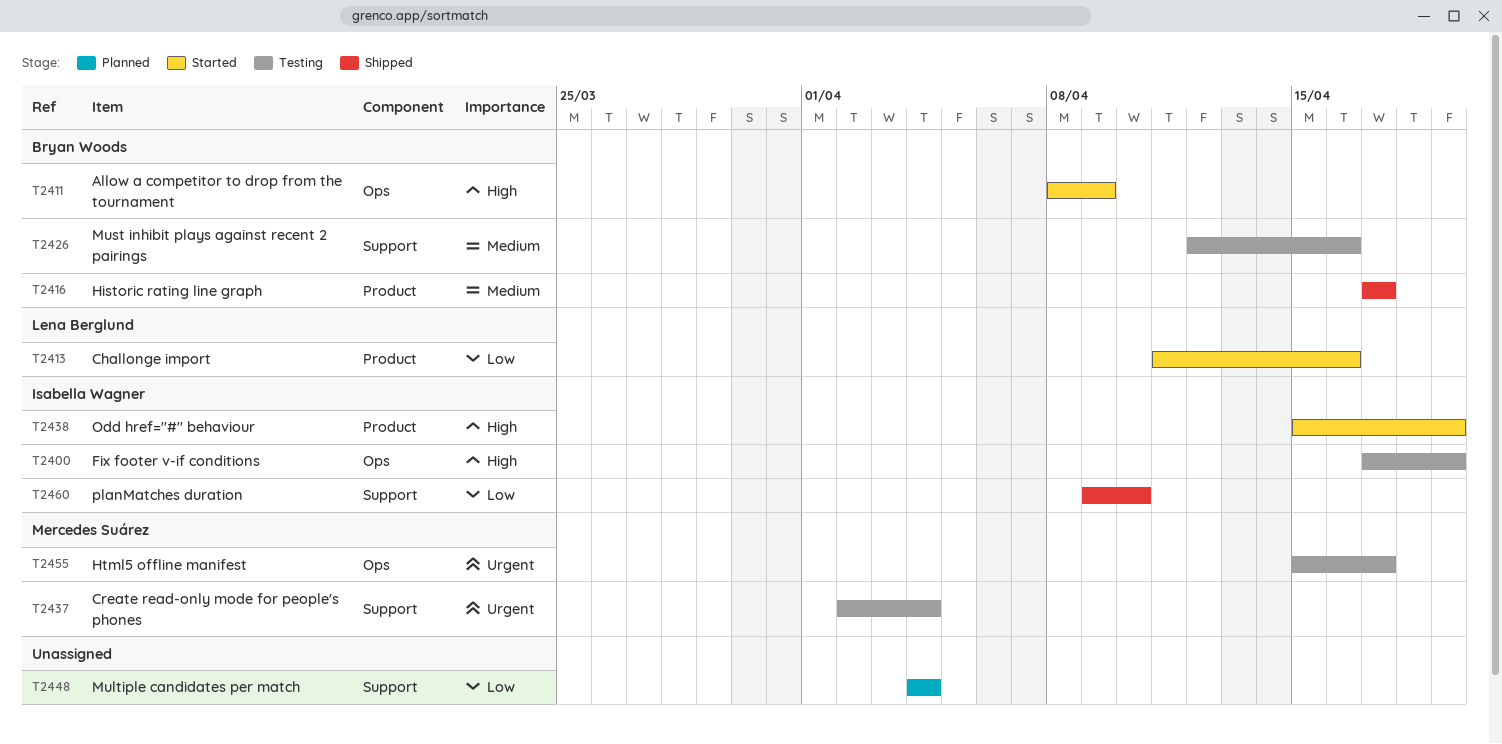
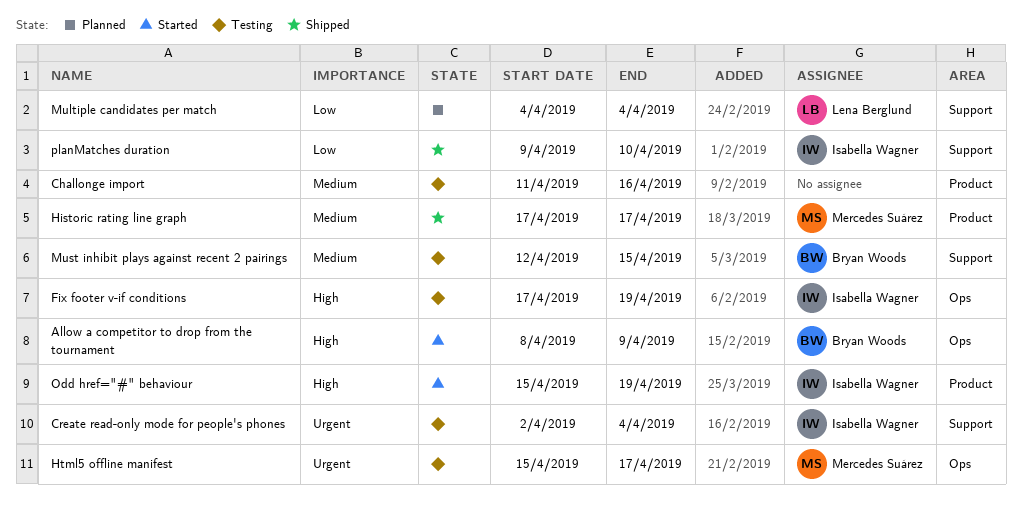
Challonge import, status: Started -> Testing
Challonge import, owner: Lena Berglund -> none
Challonge import, priority: Low -> Medium
Create read-only mode for people's phones, owner: Mercedes Suárez -> Isabella Wagner
Historic rating line graph, owner: Bryan Woods -> Mercedes Suárez
Multiple candidates per match, owner: none -> Lena Berglund
Must inhibit plays against recent 2 pairings, due: Apr 16 -> Apr 15

